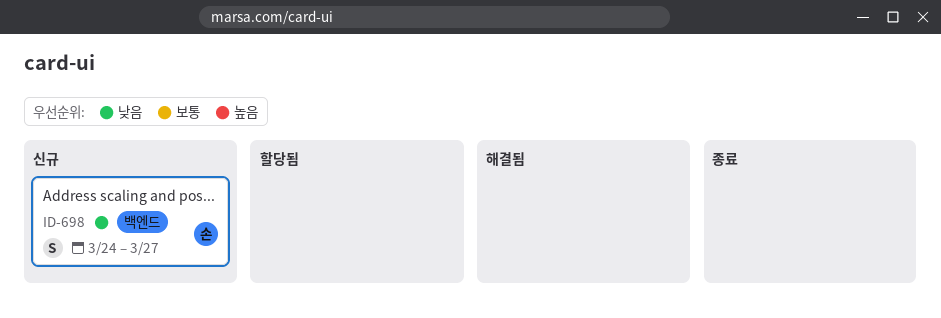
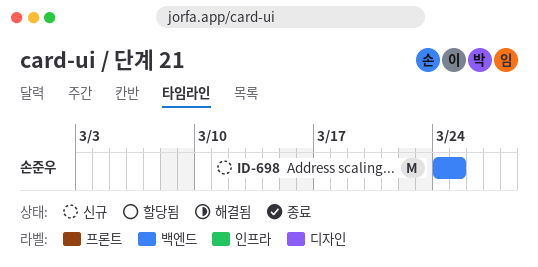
ID-698, estimate: S -> M
ID-698, due: Mar 27 -> Mar 25

